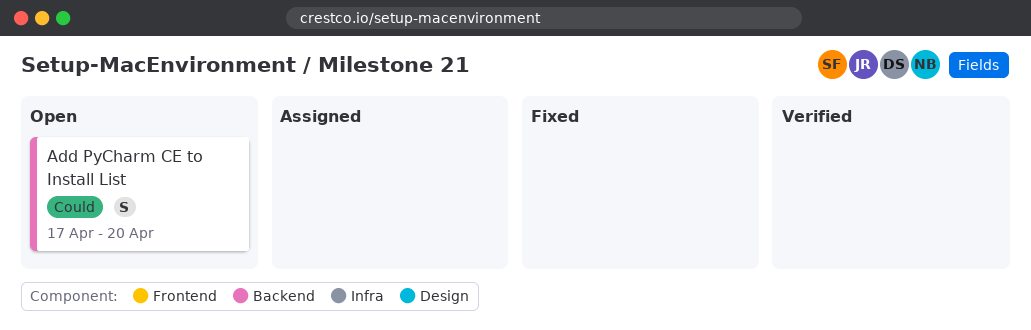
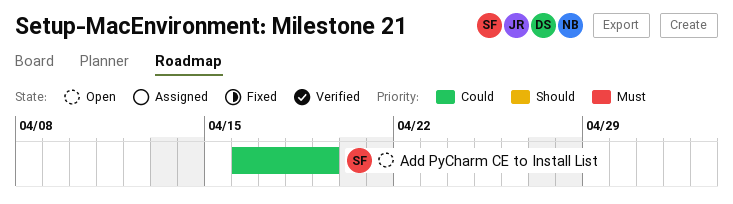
Add PyCharm CE to Install List, start: Apr 17 -> Apr 16
Add PyCharm CE to Install List, due: Apr 20 -> Apr 19

